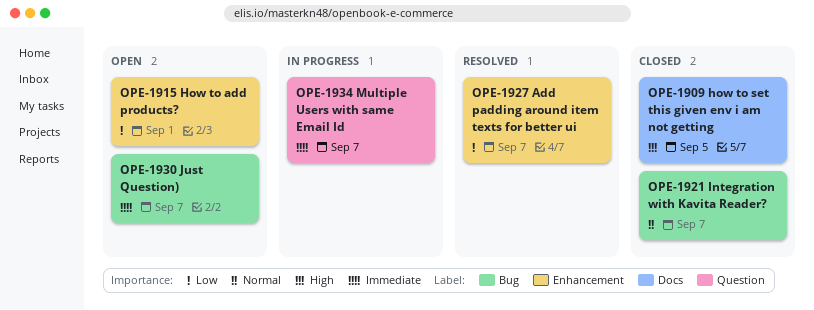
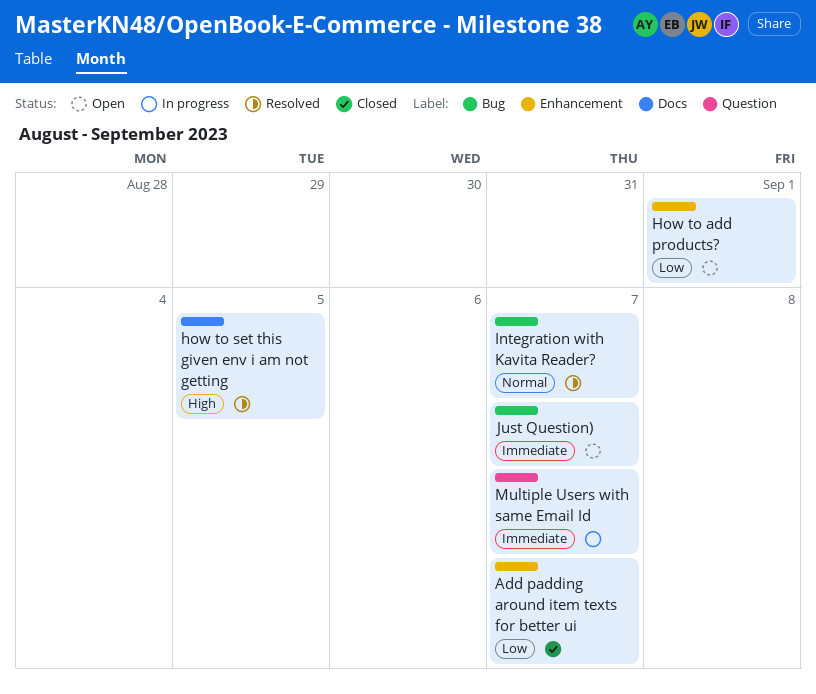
Add padding around item texts for better ui, status: Resolved -> Closed
how to set this given env i am not getting, status: Closed -> Resolved
Integration with Kavita Reader?, status: Closed -> Resolved

